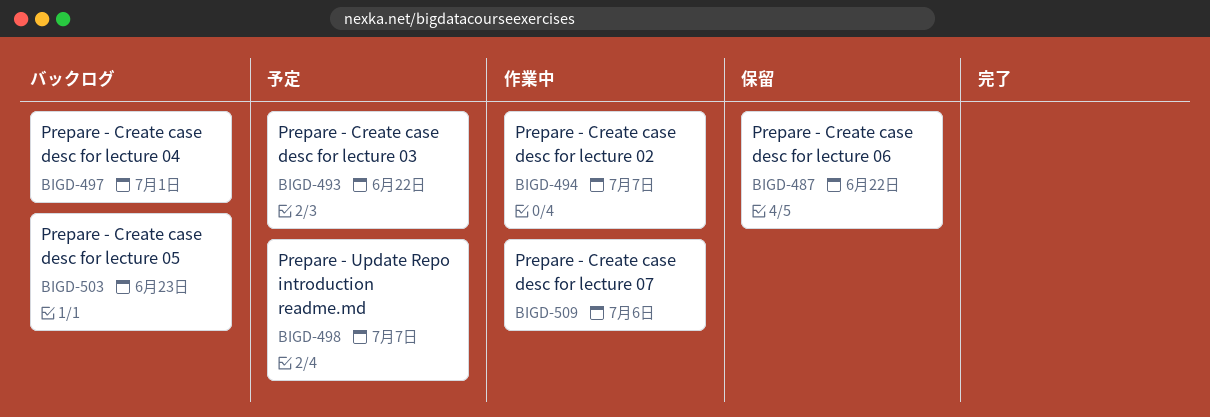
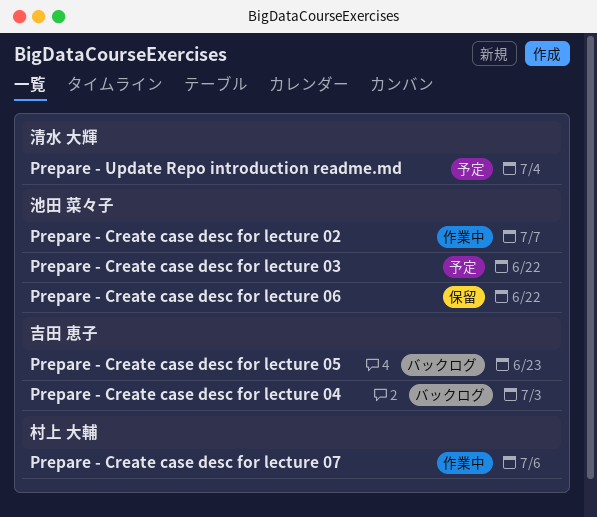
Prepare - Create case desc for lecture 04, due: Jul 1 -> Jul 3
Prepare - Update Repo introduction readme.md, due: Jul 7 -> Jul 4

